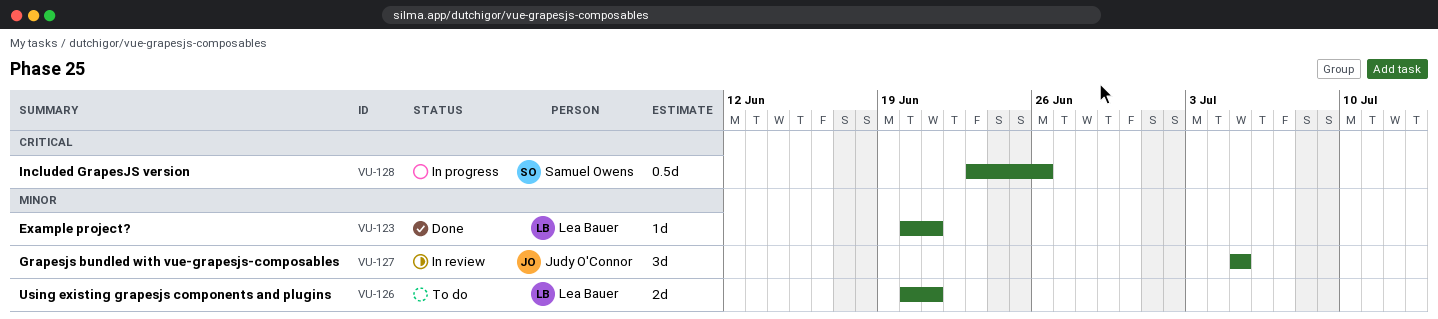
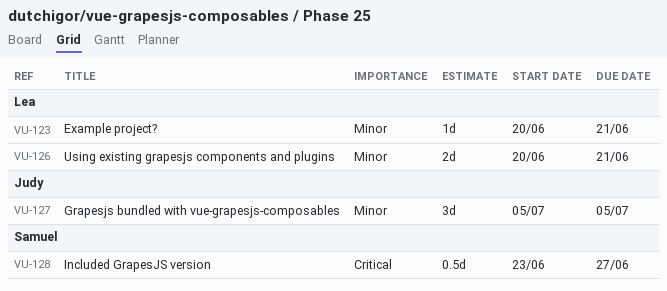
VU-128, due: Jun 26 -> Jun 27

